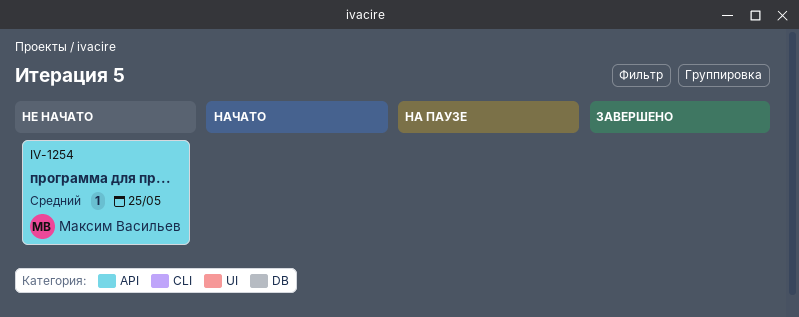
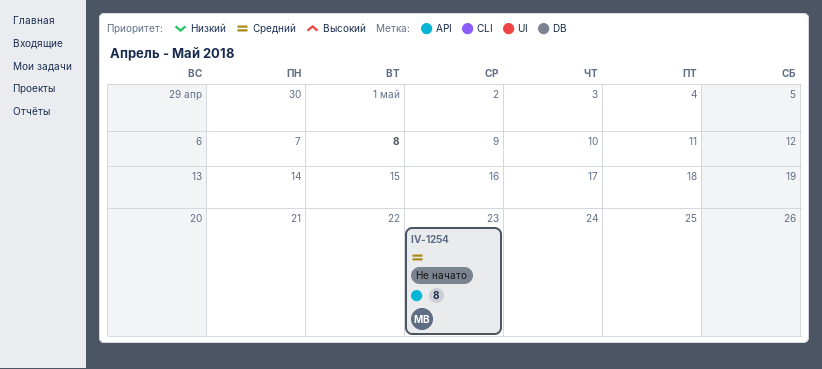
IV-1254, estimate: 1 -> 8
IV-1254, due: May 25 -> May 23

